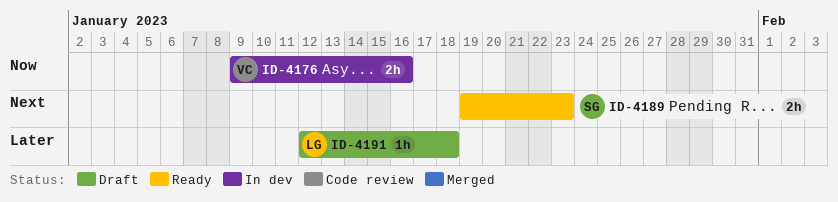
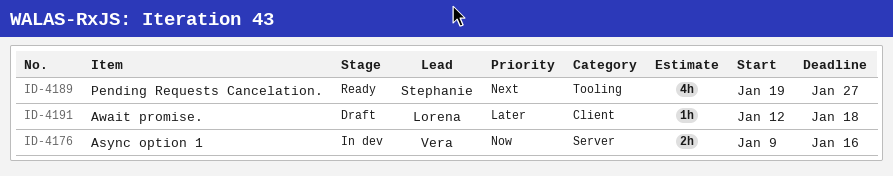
ID-4189, estimate: 2h -> 4h
ID-4189, due: Jan 23 -> Jan 27

